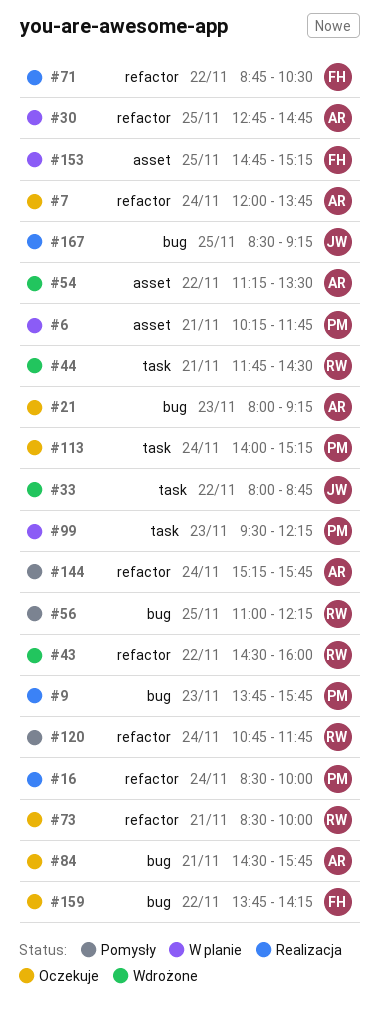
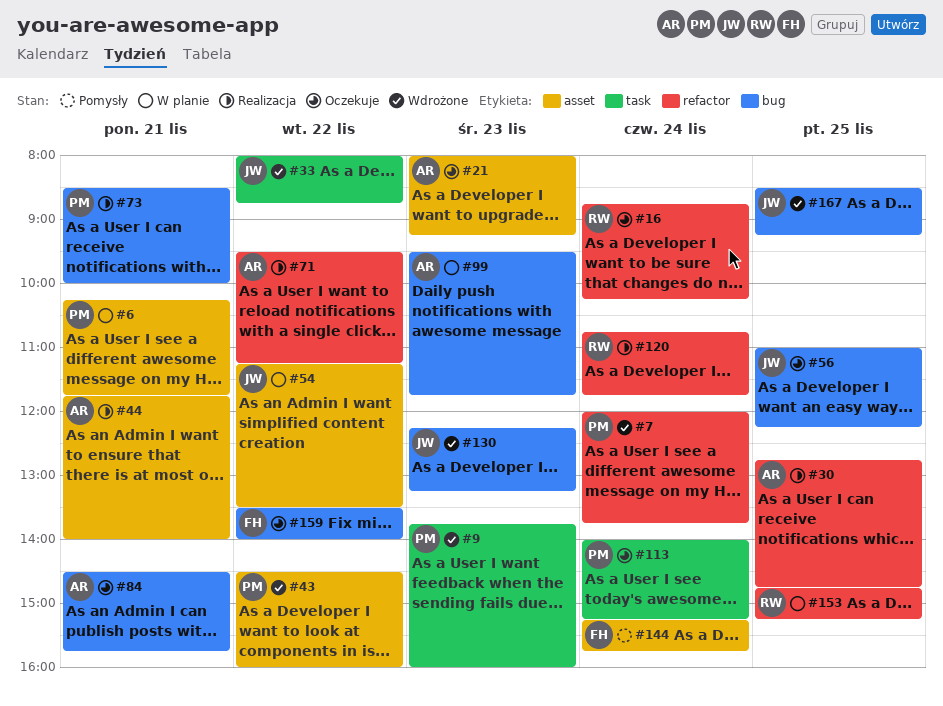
#7, status: Oczekuje -> Wdrożone
#7, owner: AR -> PM
#9, status: Realizacja -> Wdrożone
#9, label: bug -> task
#9, ends: 15:45 -> 16:00
#16, status: Realizacja -> Oczekuje
#16, owner: PM -> RW
#16, begins: 08:30 -> 08:45
#16, ends: 10:00 -> 10:15
#21, label: bug -> asset
#30, status: W planie -> Realizacja
#43, owner: RW -> PM
#43, label: refactor -> asset
#44, status: Wdrożone -> Realizacja
#44, owner: RW -> AR
#44, label: task -> asset
#44, ends: 14:30 -> 14:00
#54, status: Wdrożone -> W planie
#54, owner: AR -> JW
#56, status: Pomysły -> Oczekuje
#56, owner: RW -> JW
#71, owner: FH -> AR
#71, begins: 08:45 -> 09:30
#71, ends: 10:30 -> 11:15
#73, status: Oczekuje -> Realizacja
#73, owner: RW -> PM
#73, label: refactor -> bug
#99, owner: PM -> AR
#99, label: task -> bug
#99, ends: 12:15 -> 11:45
#120, status: Pomysły -> Realizacja
#130: none -> present
#144, owner: AR -> FH
#144, label: refactor -> asset
#153, owner: FH -> RW
#153, label: asset -> refactor
#159, begins: 13:45 -> 13:30
#159, ends: 14:15 -> 14:00
#167, status: Realizacja -> Wdrożone

